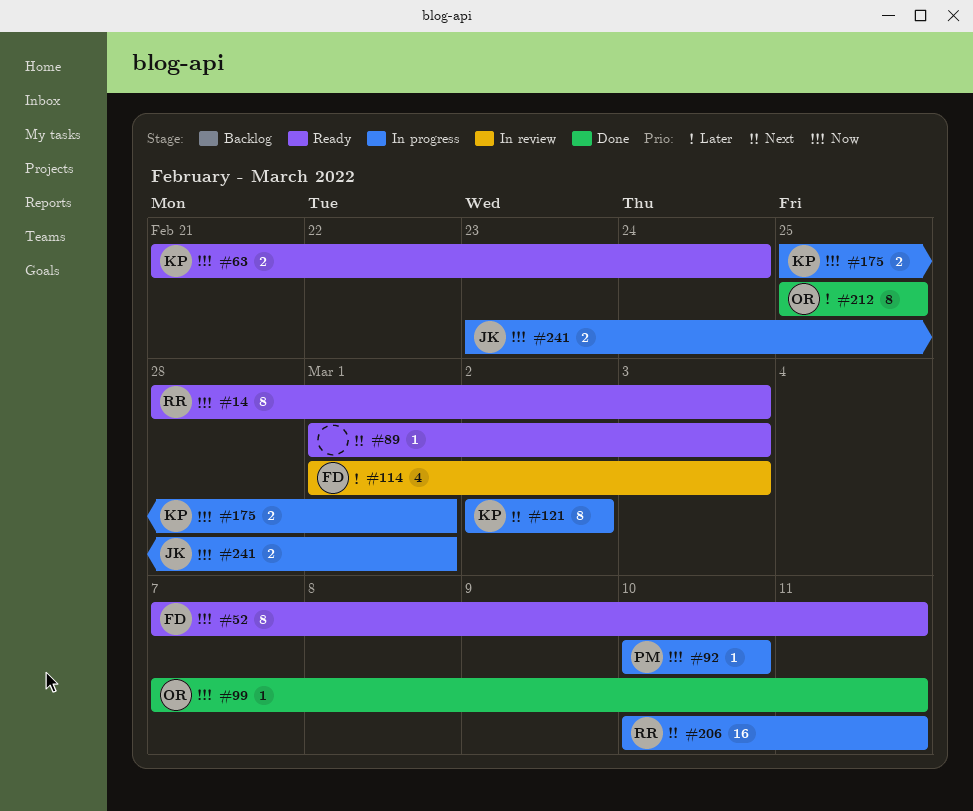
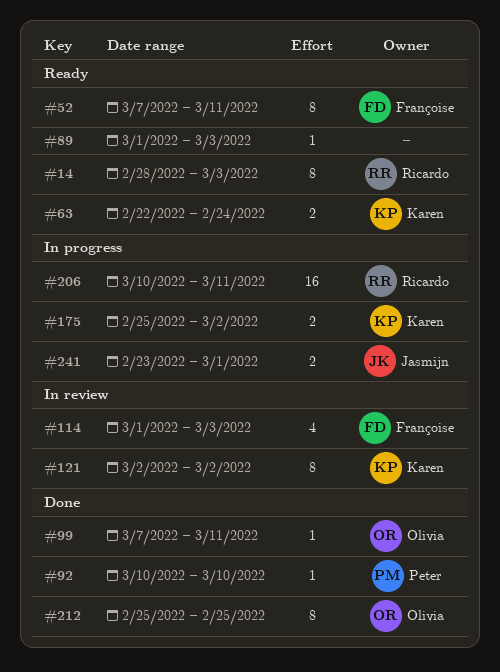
#63, start: Feb 21 -> Feb 22
#92, status: In progress -> Done
#121, status: In progress -> In review
#175, due: Mar 1 -> Mar 2

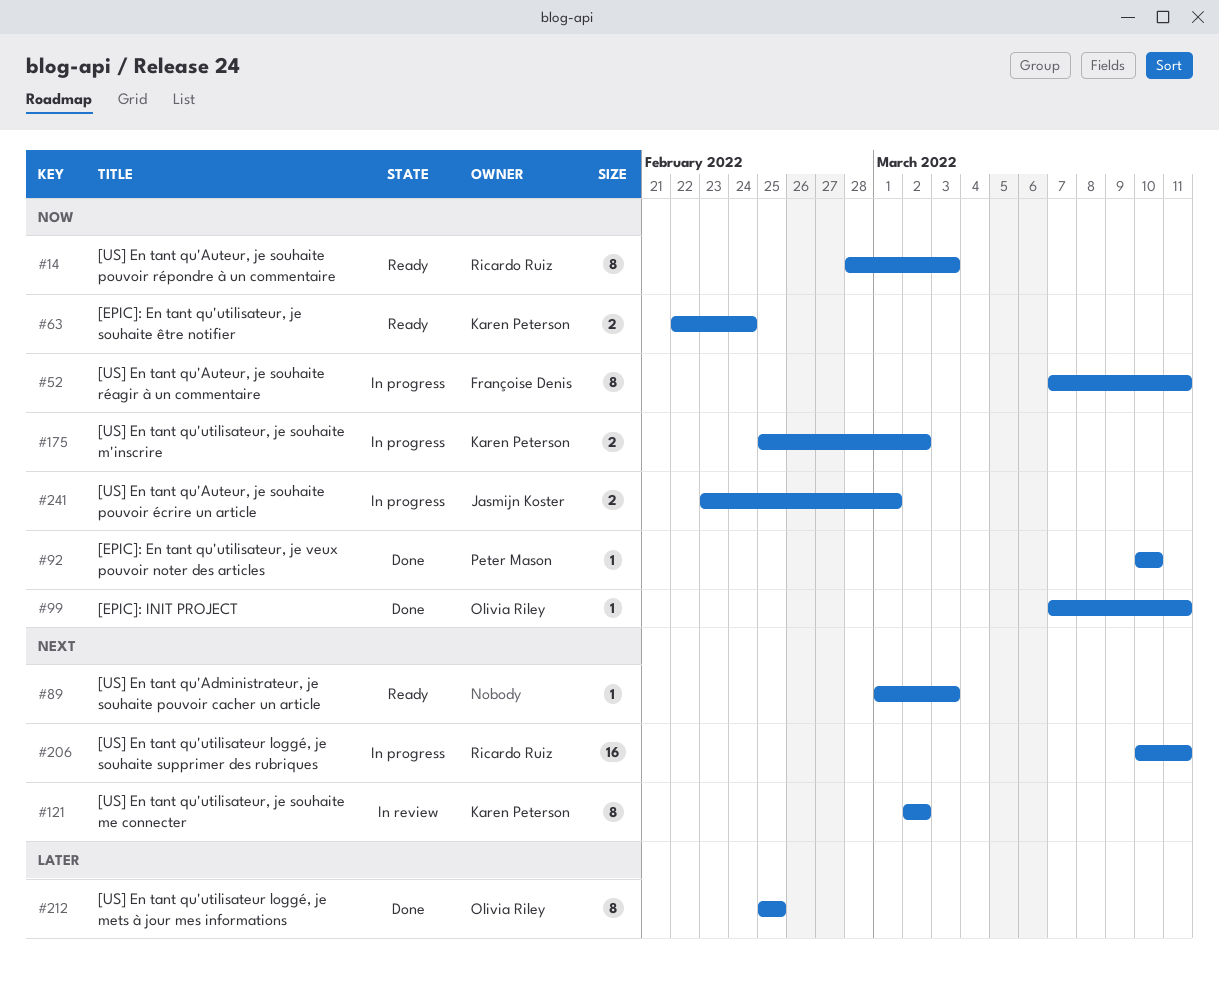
#52, status: Ready -> In progress
#114: present -> none

